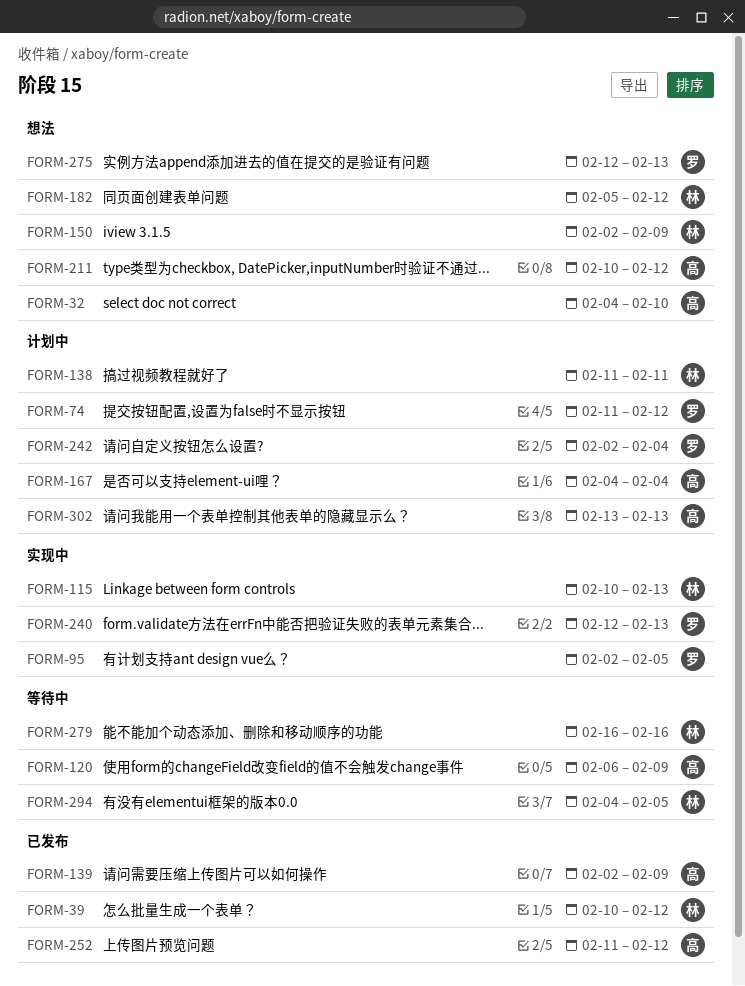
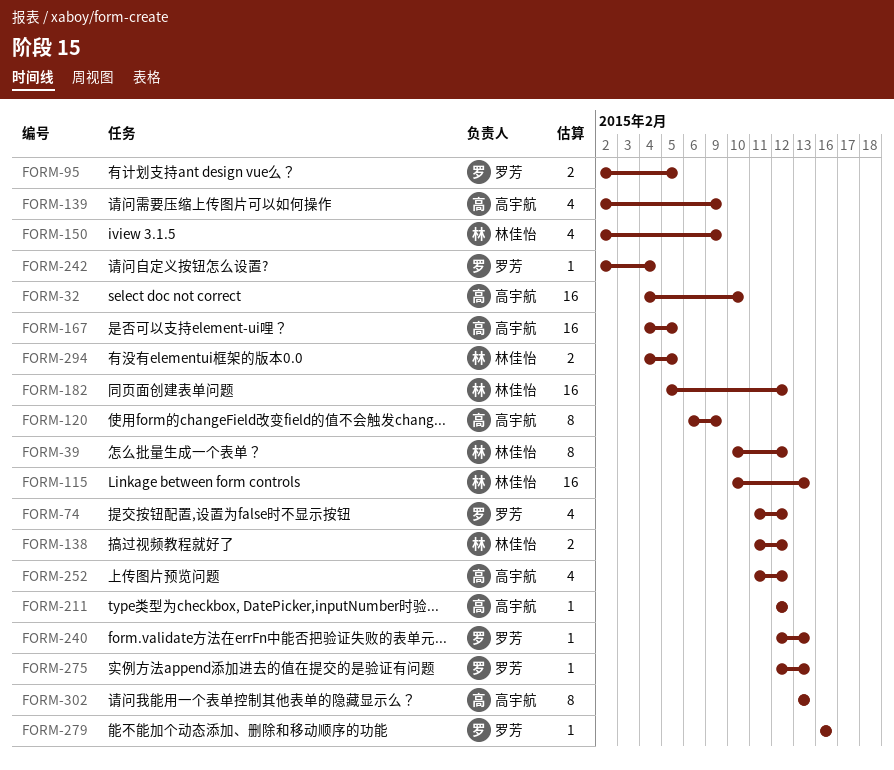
FORM-138, due: Feb 11 -> Feb 12
FORM-167, due: Feb 4 -> Feb 5
FORM-211, start: Feb 10 -> Feb 12
FORM-279, owner: 林佳怡 -> 罗芳

